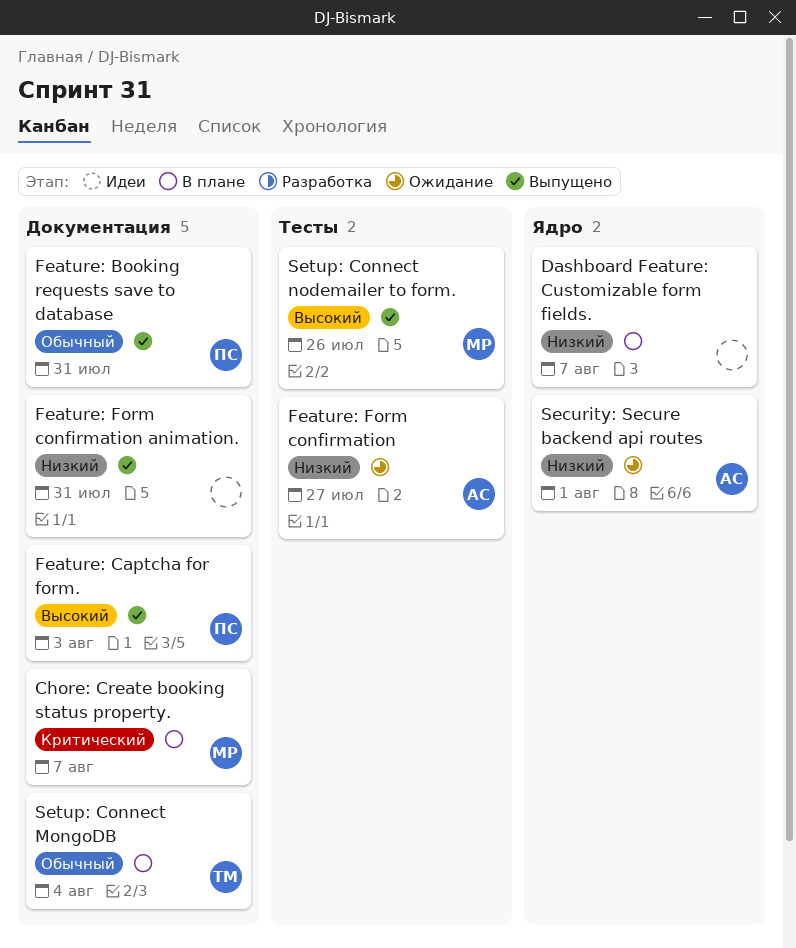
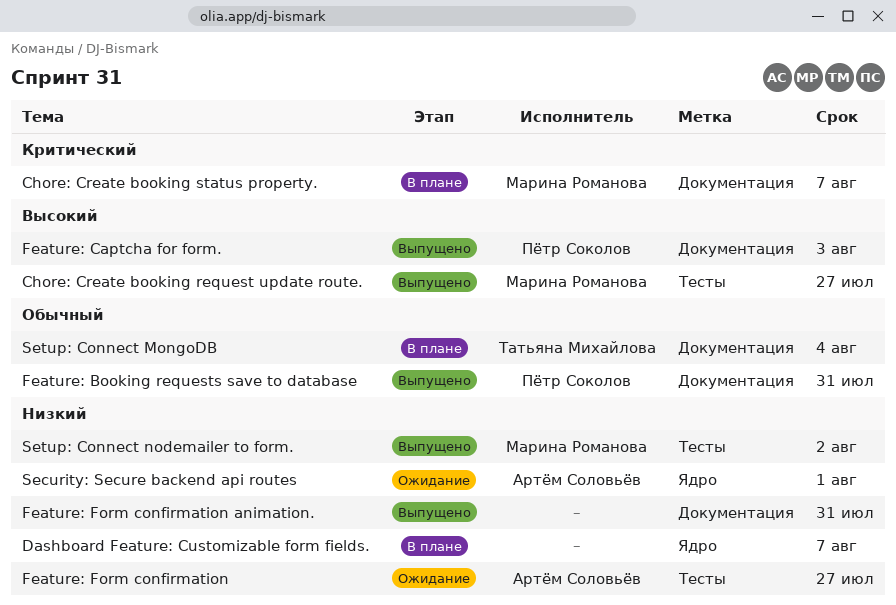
Chore: Create booking request update route.: none -> present
Setup: Connect nodemailer to form., priority: Высокий -> Низкий
Setup: Connect nodemailer to form., due: Jul 26 -> Aug 2

